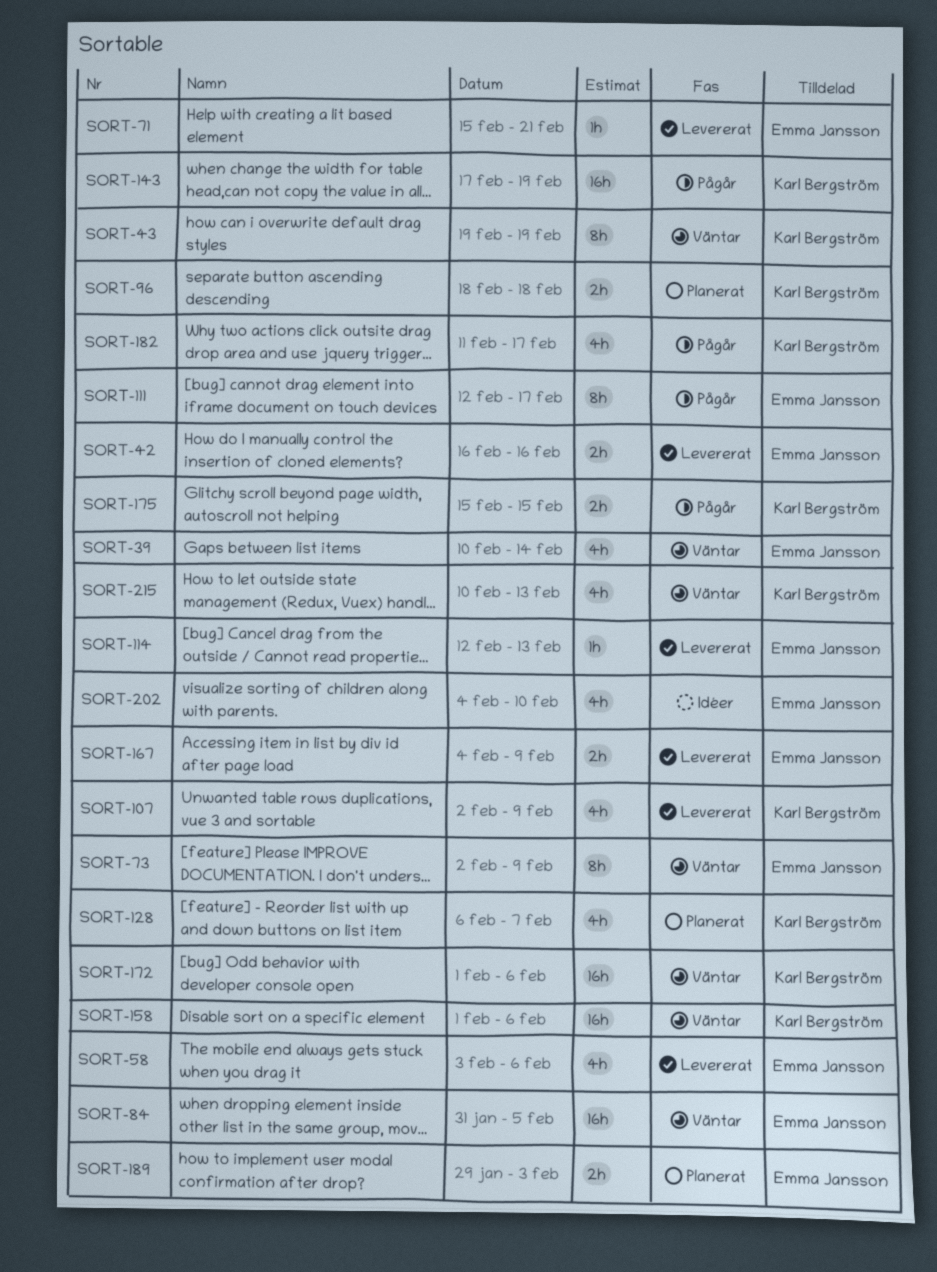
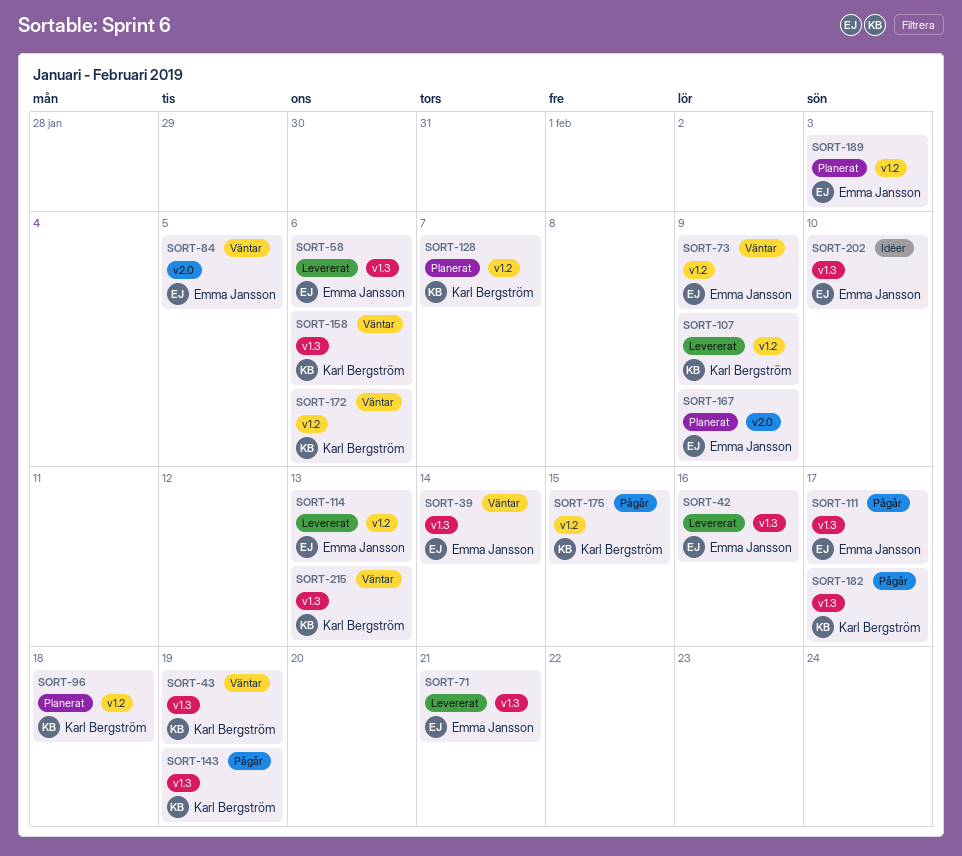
SORT-167, status: Levererat -> Planerat

